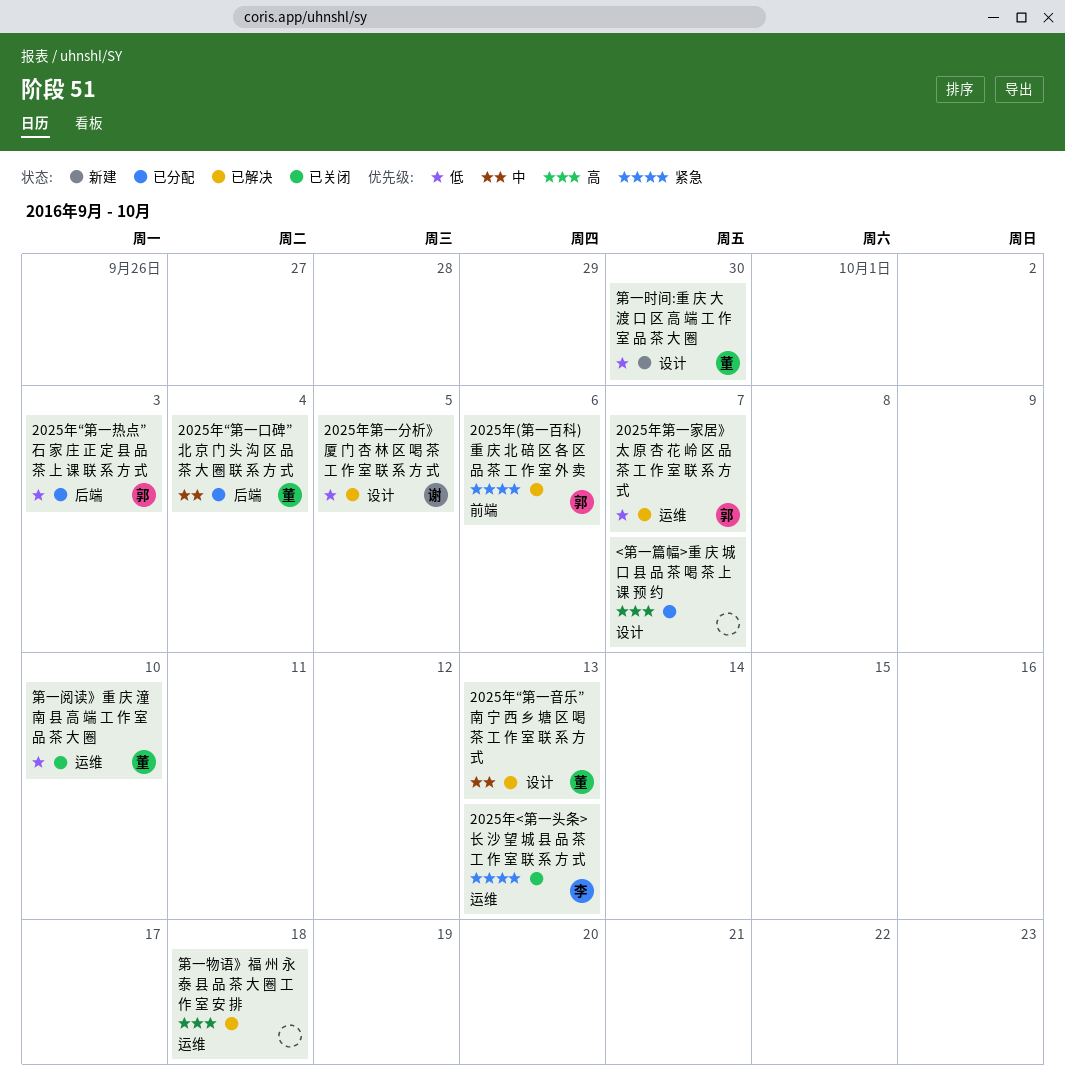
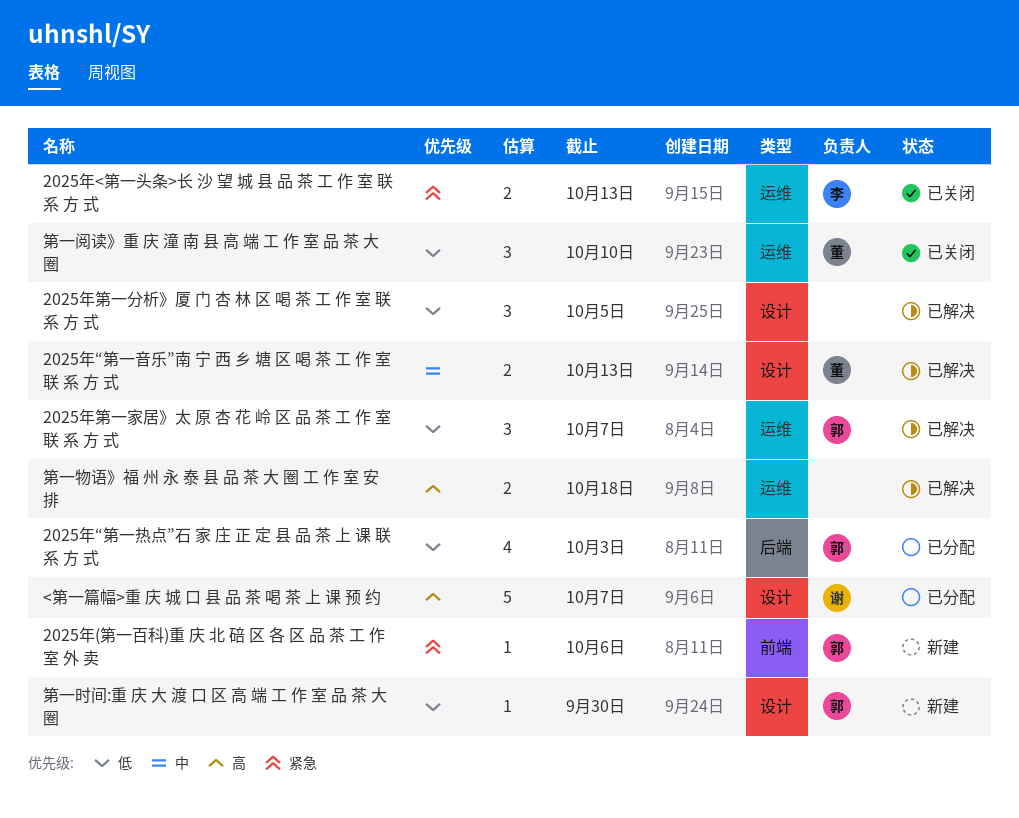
2025年(第一百科)重 庆 北 碚 区 各 区 品 茶 工 作 室 外 卖, status: 已解决 -> 新建
2025年“第一口碑”北 京 门 头 沟 区 品 茶 大 圈 联 系 方 式: present -> none
2025年第一分析》厦 门 杏 林 区 喝 茶 工 作 室 联 系 方 式, owner: 谢 -> none
<第一篇幅>重 庆 城 口 县 品 茶 喝 茶 上 课 预 约, owner: none -> 谢
第一时间:重 庆 大 渡 口 区 高 端 工 作 室 品 茶 大 圈, owner: 董 -> 郭

